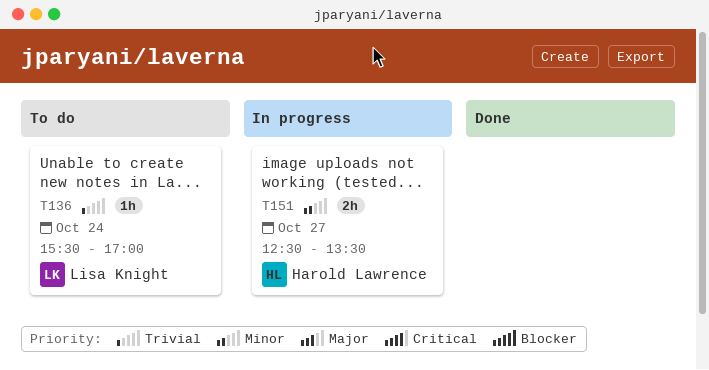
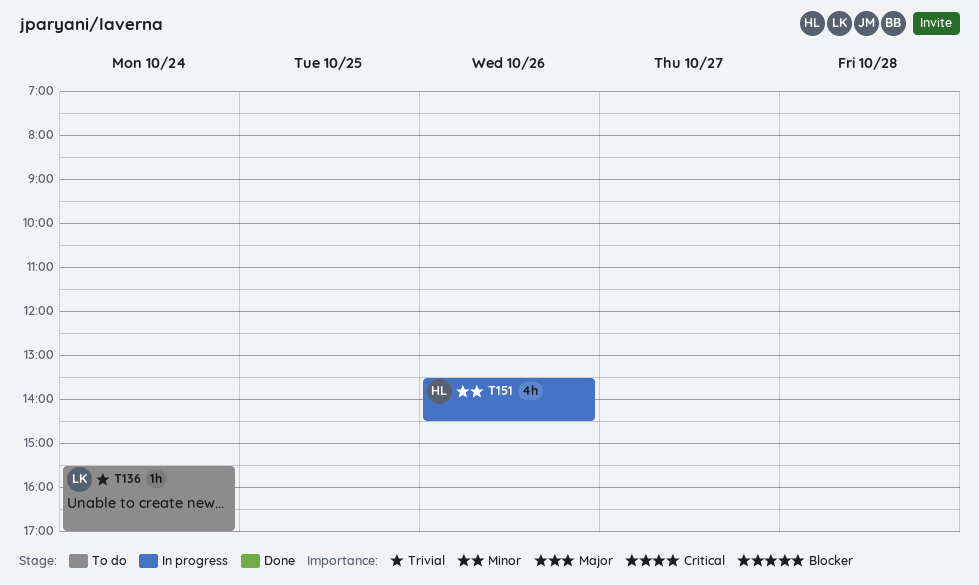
T151, estimate: 2h -> 4h
T151, day: Oct 27 -> Oct 26
T151, begins: 12:30 -> 13:30
T151, ends: 13:30 -> 14:30

